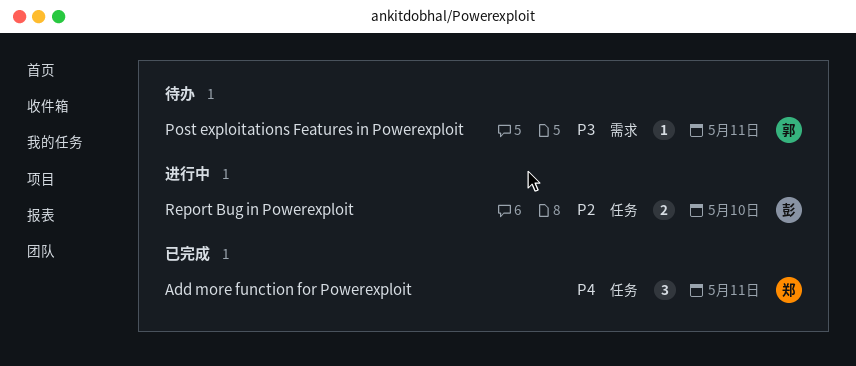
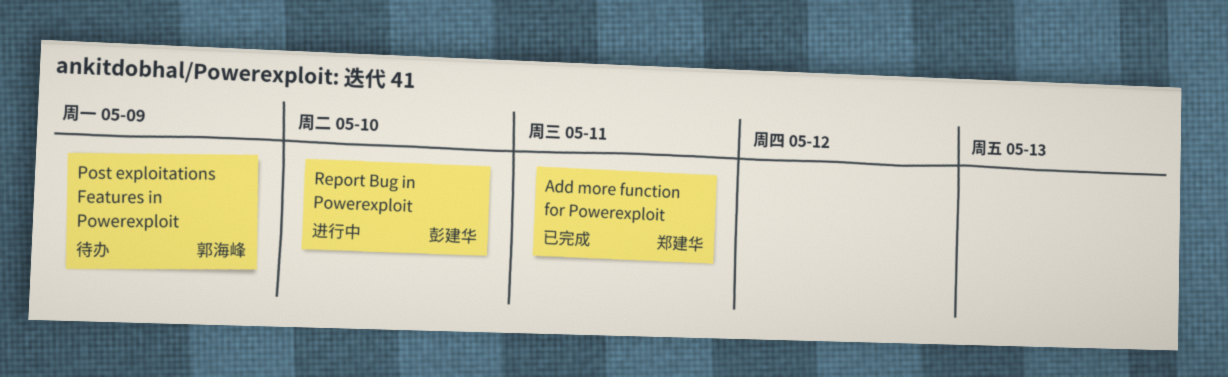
Post exploitations Features in Powerexploit, due: May 11 -> May 9

